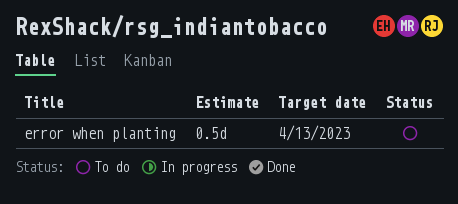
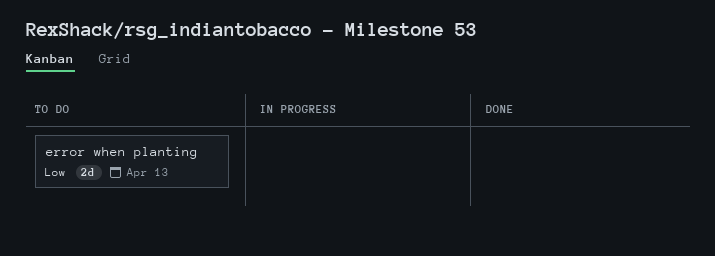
error when planting, estimate: 0.5d -> 2d

